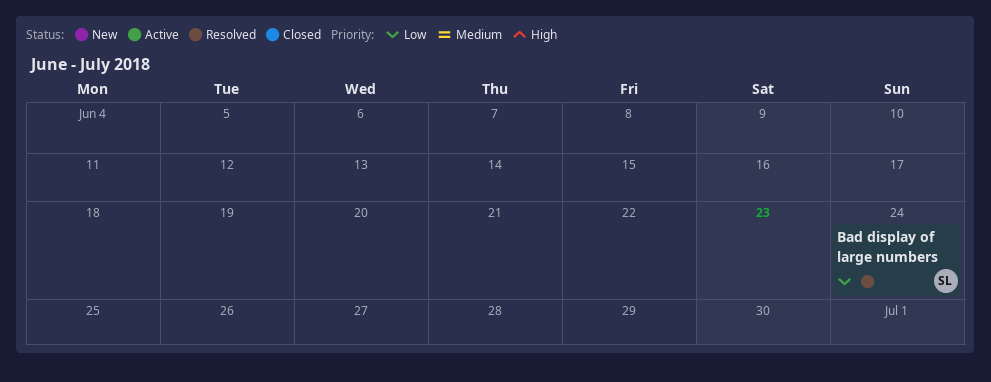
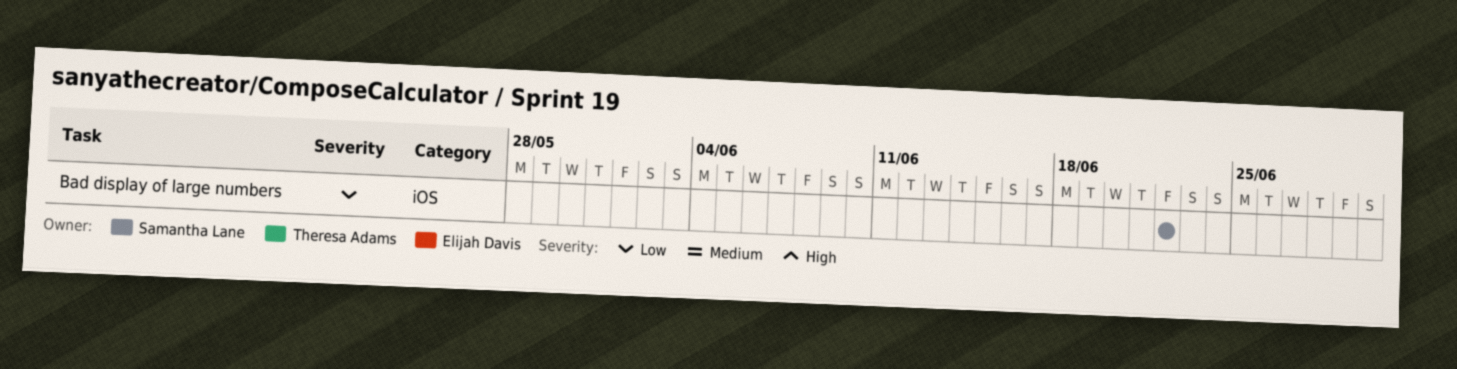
Bad display of large numbers, due: Jun 24 -> Jun 22

